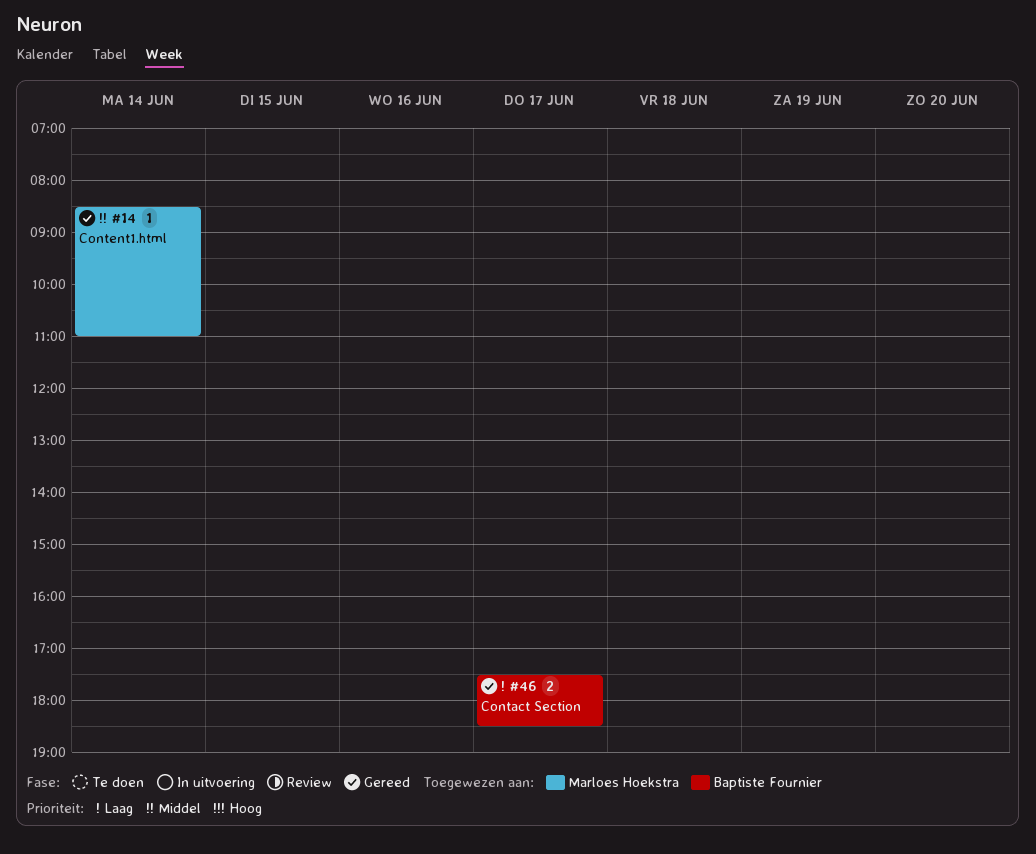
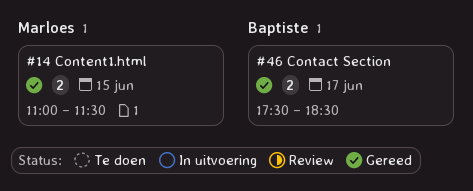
#14, estimate: 1 -> 2
#14, day: Jun 14 -> Jun 15
#14, begins: 08:30 -> 11:00
#14, ends: 11:00 -> 11:30

